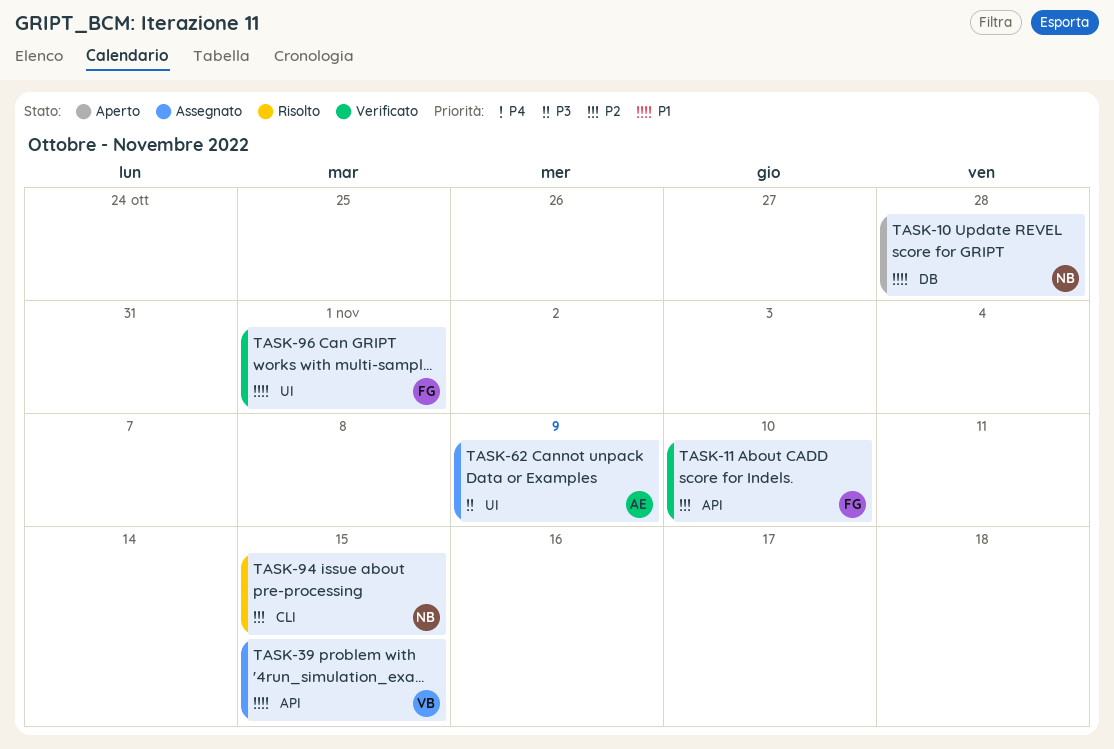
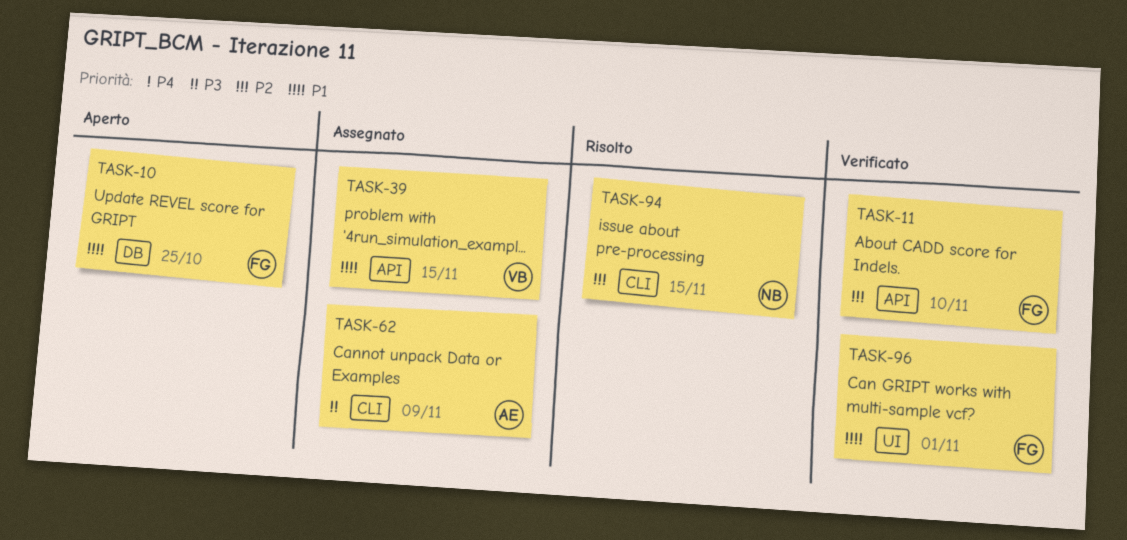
TASK-10, owner: NB -> FG
TASK-10, due: Oct 28 -> Oct 25
TASK-62, label: UI -> CLI

